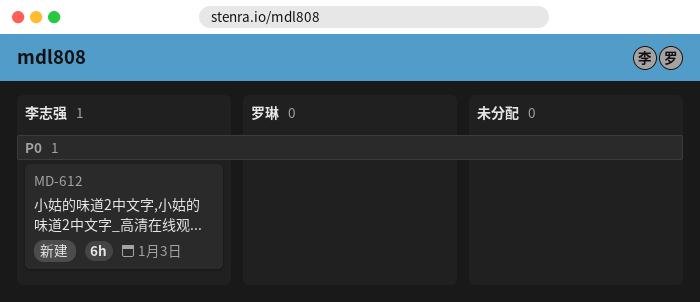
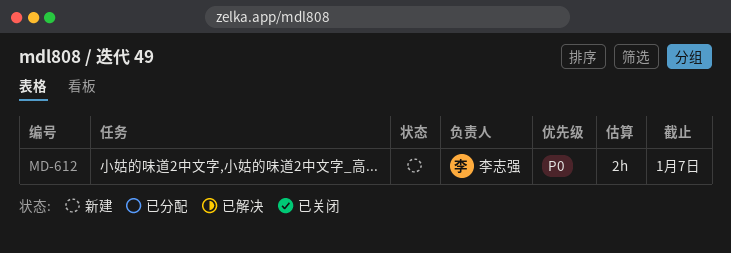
MD-612, estimate: 6h -> 2h
MD-612, due: Jan 3 -> Jan 7

